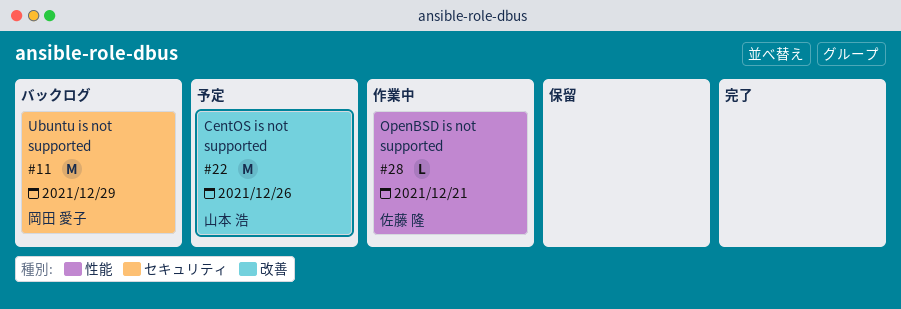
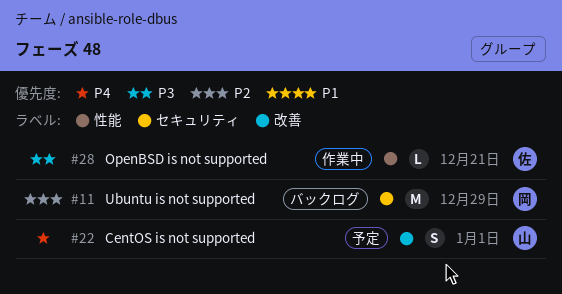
#22, estimate: M -> S
#22, due: Dec 26 -> Jan 1

